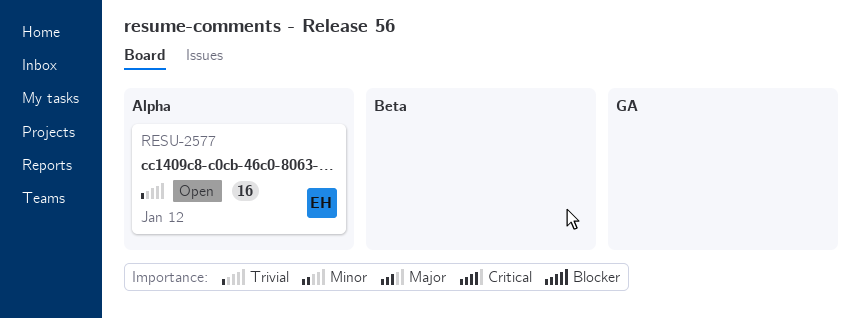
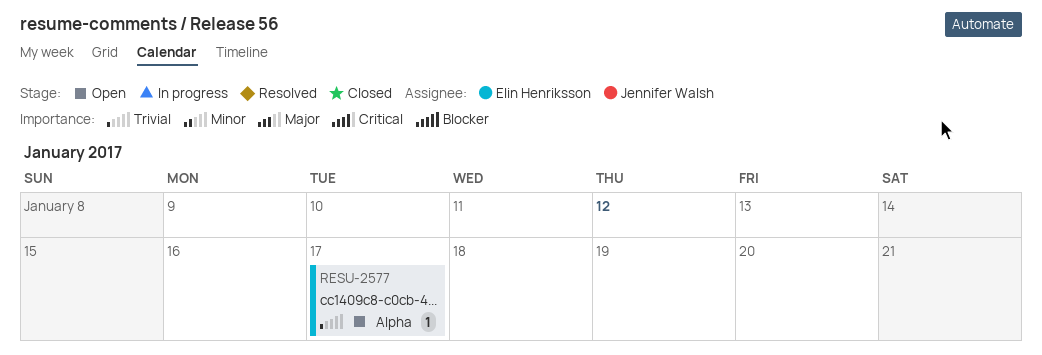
RESU-2577, estimate: 16 -> 1
RESU-2577, due: Jan 12 -> Jan 17

